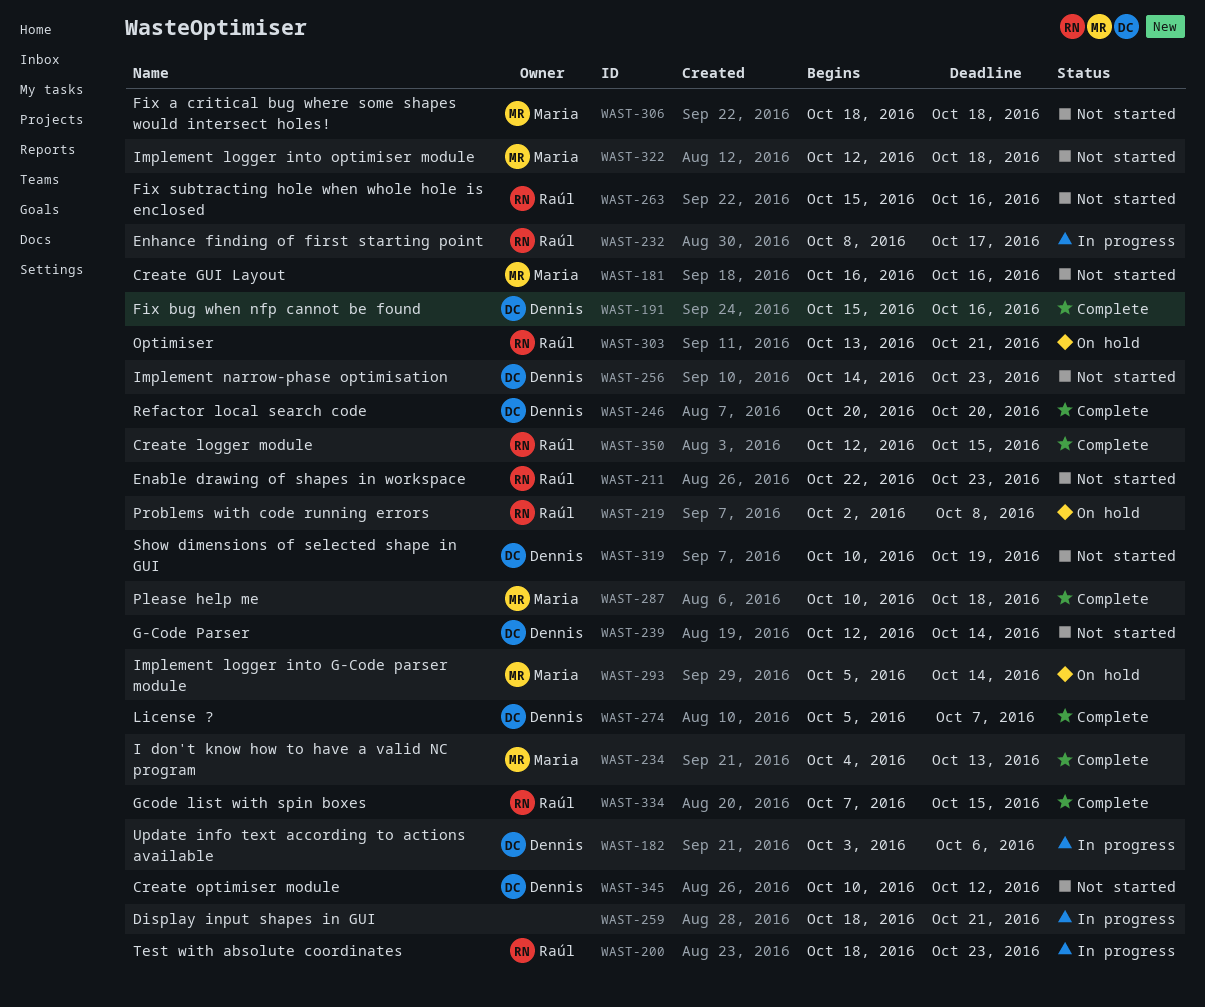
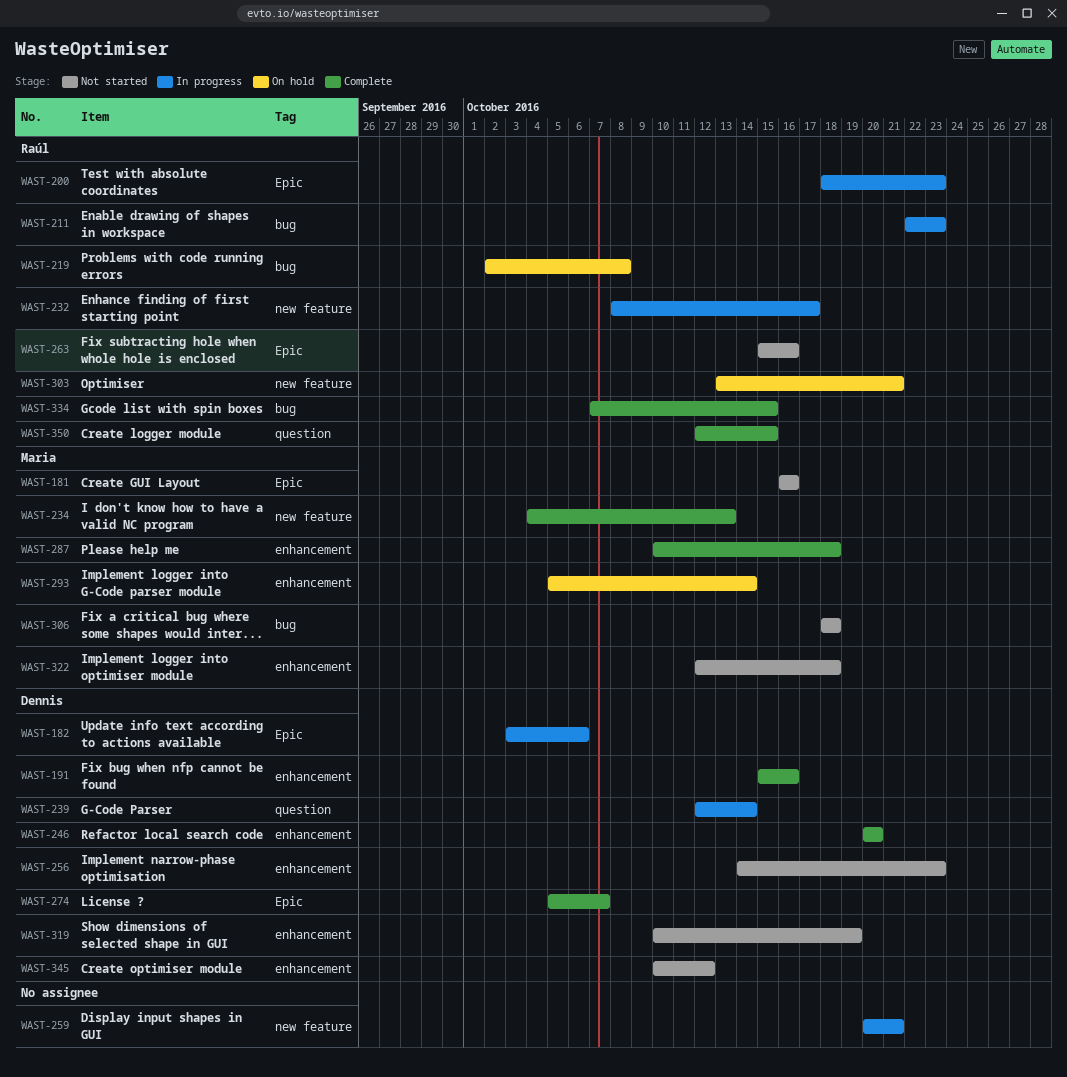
WAST-211, status: Not started -> In progress
WAST-239, status: Not started -> In progress
WAST-259, start: Oct 18 -> Oct 20

